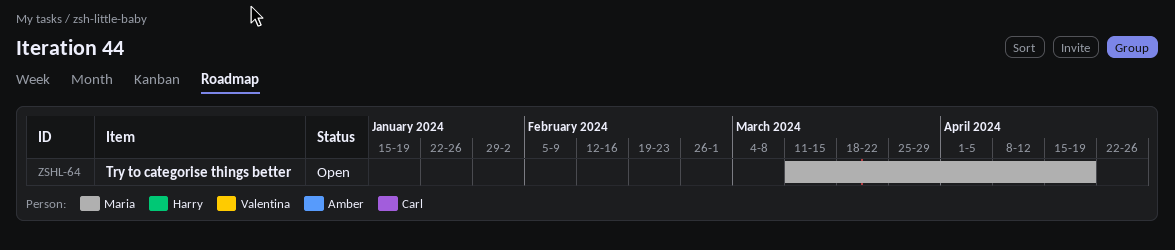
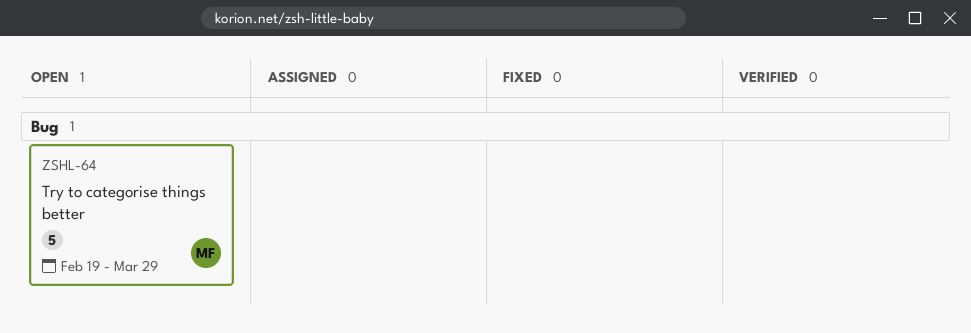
ZSHL-64, start: Mar 11 -> Feb 19
ZSHL-64, due: Apr 19 -> Mar 29

